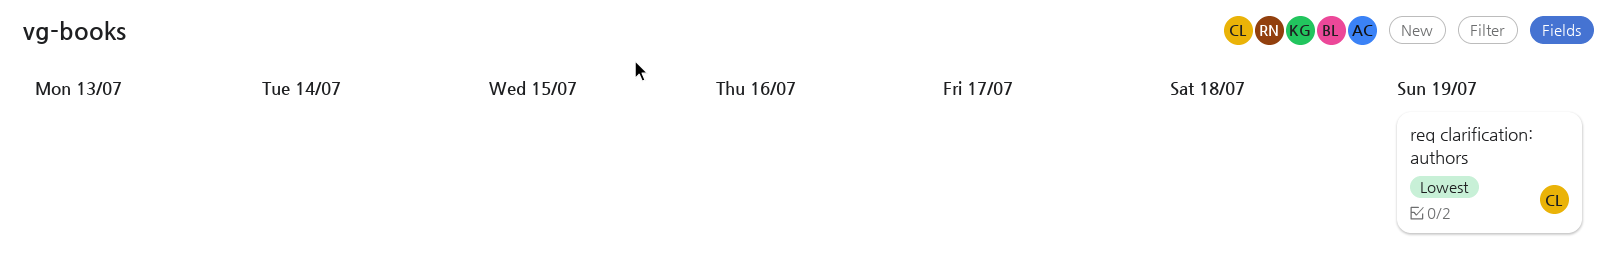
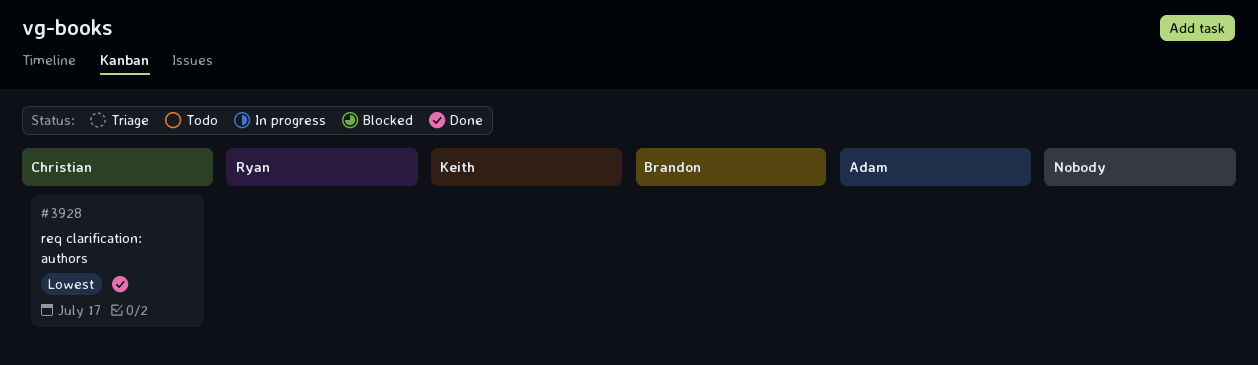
req clarification: authors, due: Jul 19 -> Jul 17

